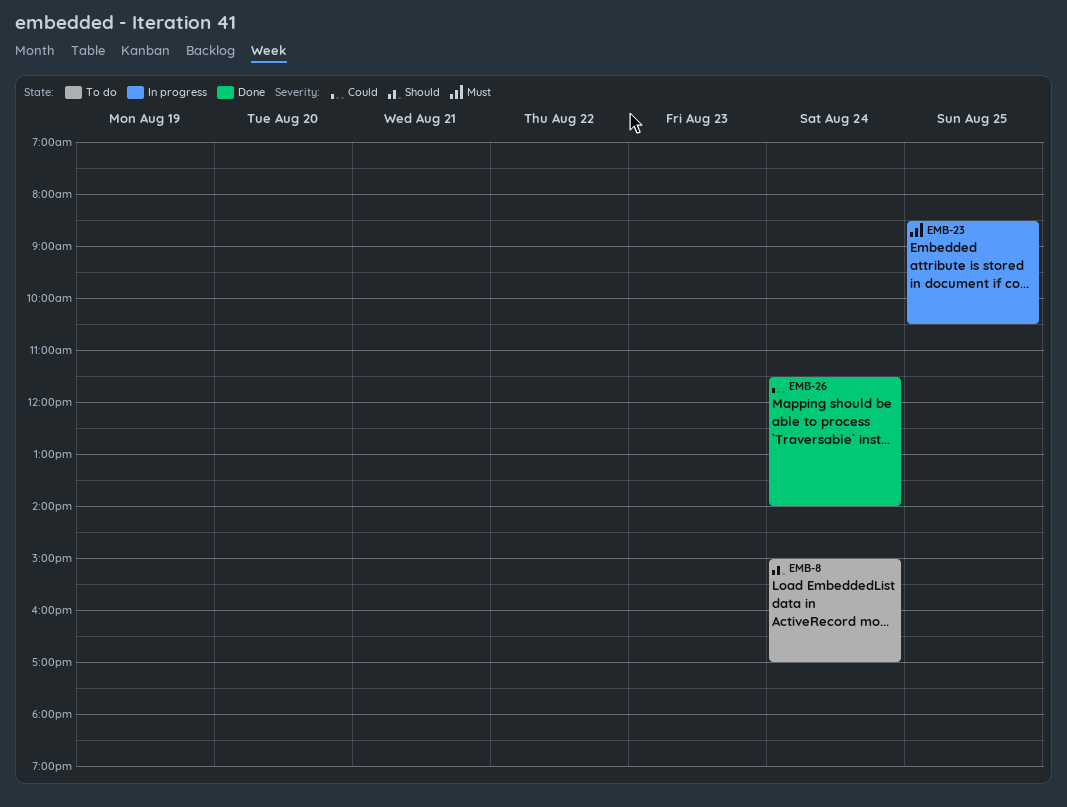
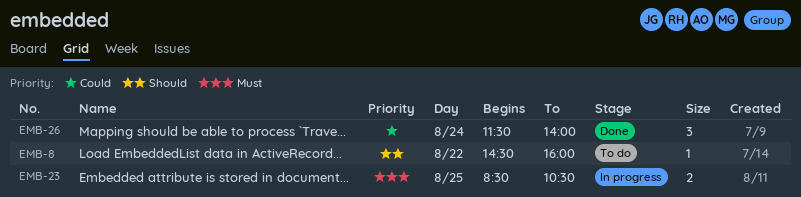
EMB-8, day: Aug 24 -> Aug 22
EMB-8, begins: 15:00 -> 14:30
EMB-8, ends: 17:00 -> 16:00

